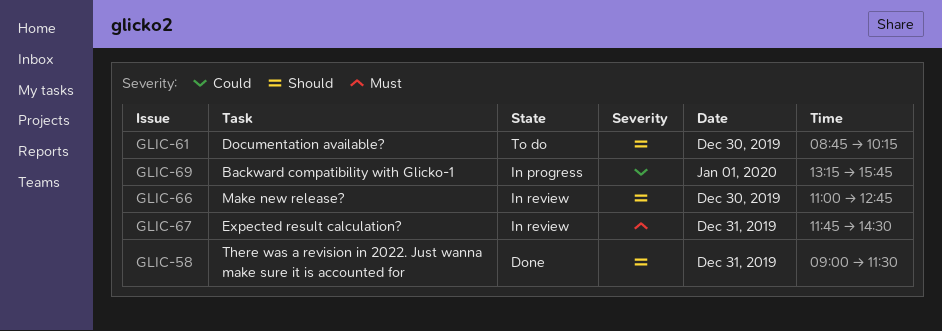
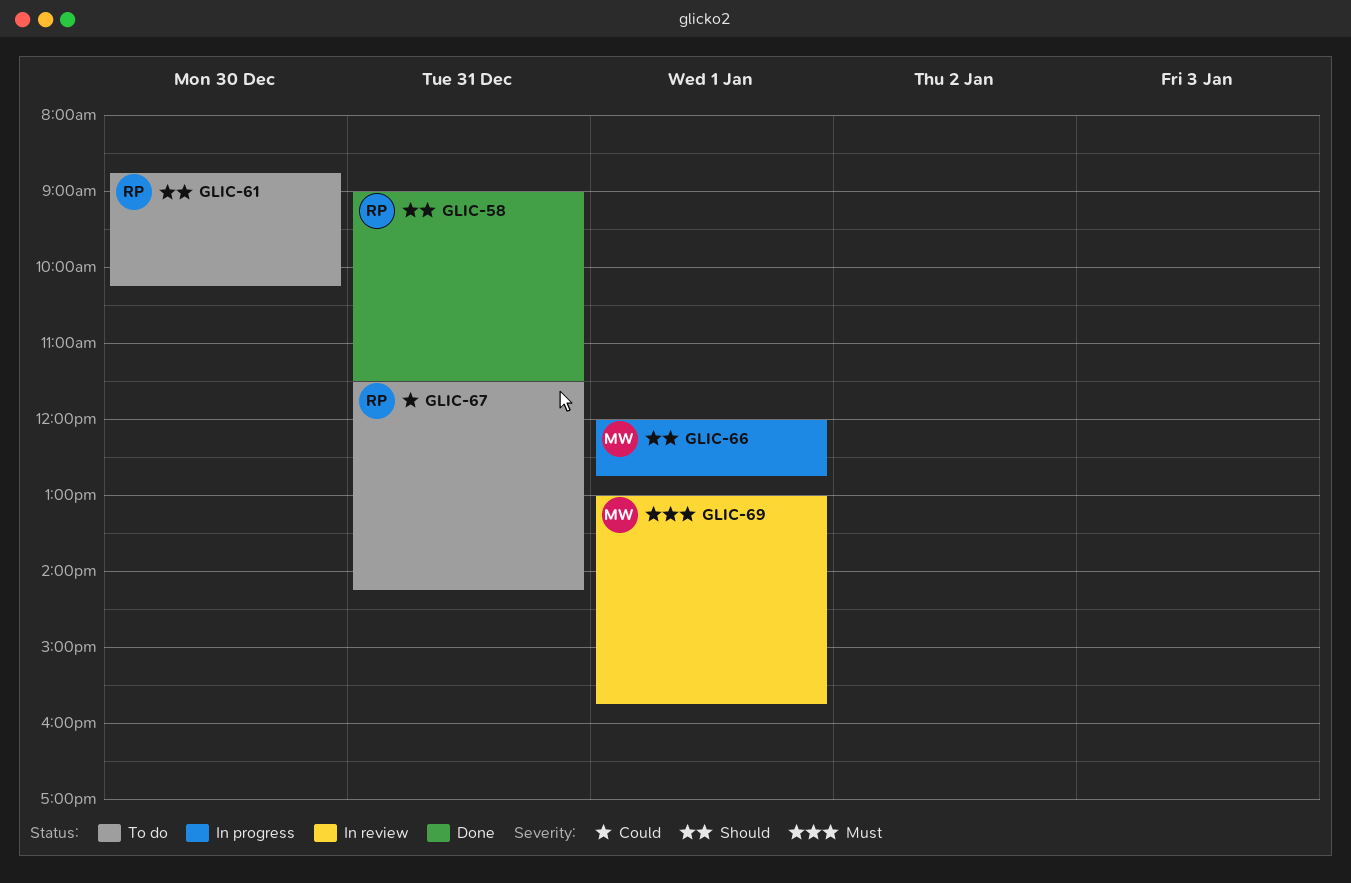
GLIC-66, status: In review -> In progress
GLIC-66, day: Dec 30 -> Jan 1
GLIC-66, begins: 11:00 -> 12:00
GLIC-67, status: In review -> To do
GLIC-67, priority: Must -> Could
GLIC-67, begins: 11:45 -> 11:30
GLIC-67, ends: 14:30 -> 14:15
GLIC-69, status: In progress -> In review
GLIC-69, priority: Could -> Must
GLIC-69, begins: 13:15 -> 13:00

